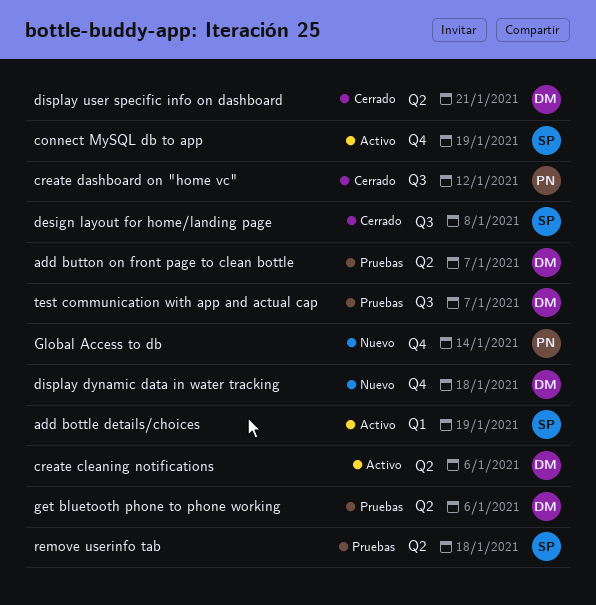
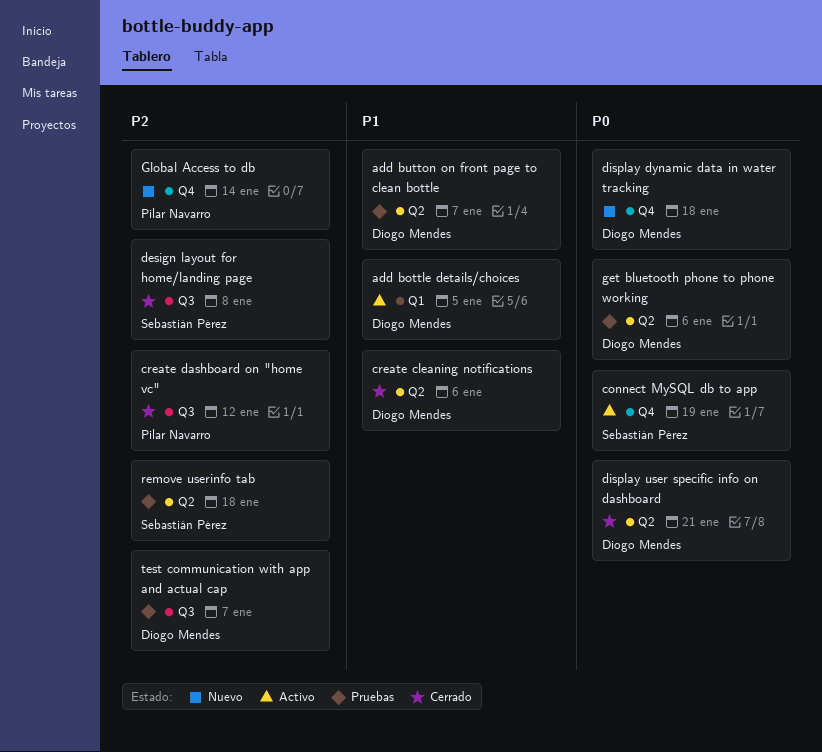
add bottle details/choices, owner: Sebastián Pérez -> Diogo Mendes
add bottle details/choices, due: Jan 19 -> Jan 5
create cleaning notifications, status: Activo -> Cerrado

